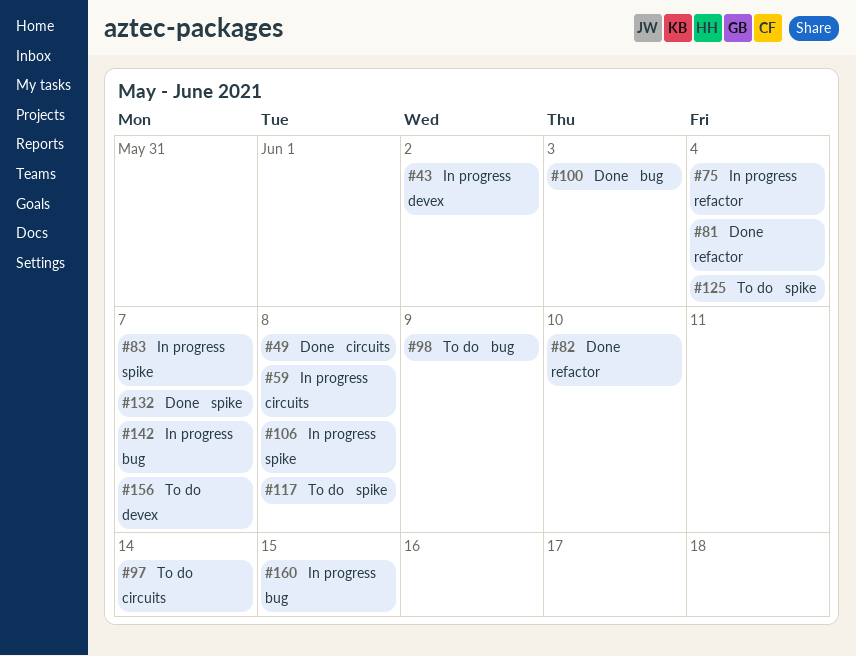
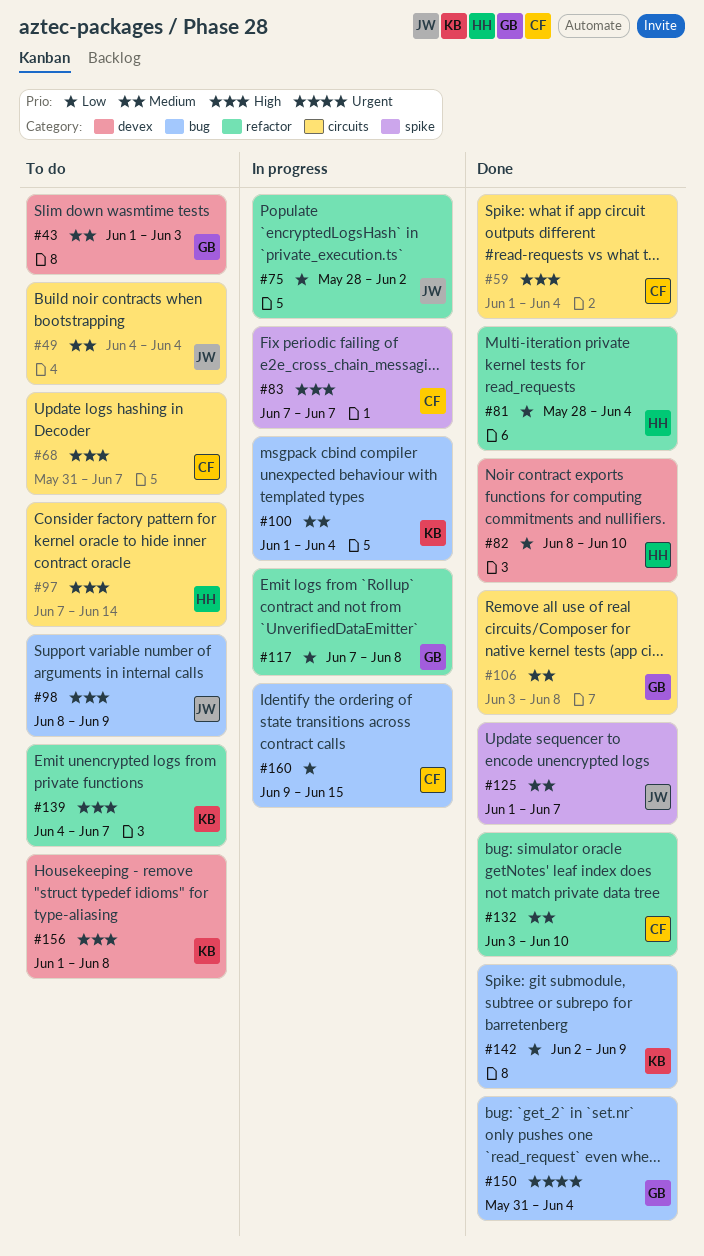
#43, status: In progress -> To do
#43, due: Jun 2 -> Jun 3
#49, status: Done -> To do
#49, due: Jun 8 -> Jun 4
#59, status: In progress -> Done
#59, due: Jun 8 -> Jun 4
#68: none -> present
#75, due: Jun 4 -> Jun 2
#82, label: refactor -> devex
#100, status: Done -> In progress
#100, due: Jun 3 -> Jun 4
#106, status: In progress -> Done
#106, label: spike -> circuits
#117, status: To do -> In progress
#117, label: spike -> refactor
#125, status: To do -> Done
#125, due: Jun 4 -> Jun 7
#132, label: spike -> refactor
#132, due: Jun 7 -> Jun 10
#139: none -> present
#142, status: In progress -> Done
#142, due: Jun 7 -> Jun 9
#150: none -> present
#156, due: Jun 7 -> Jun 8

